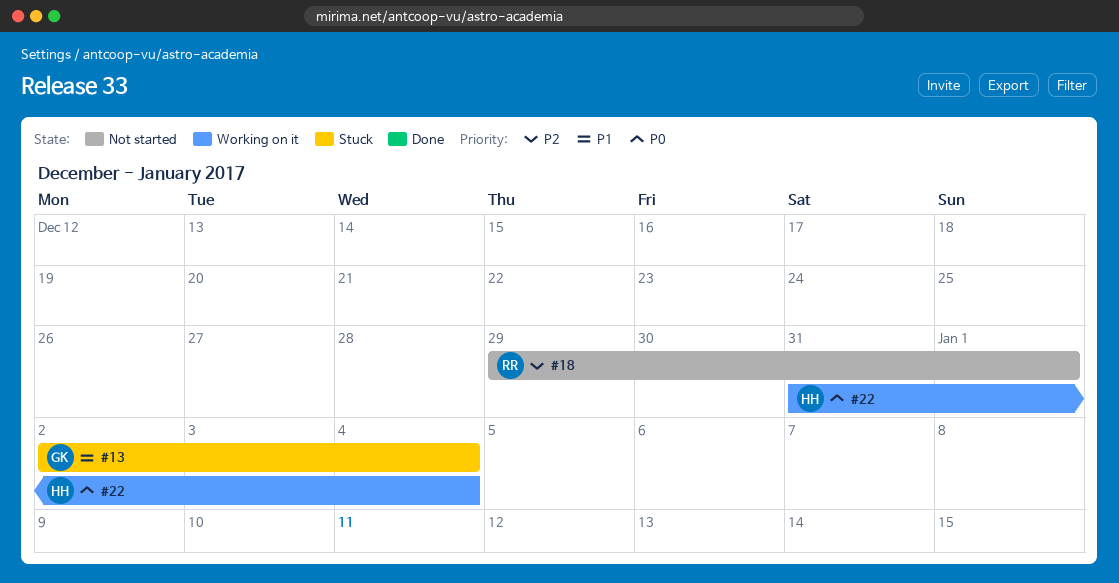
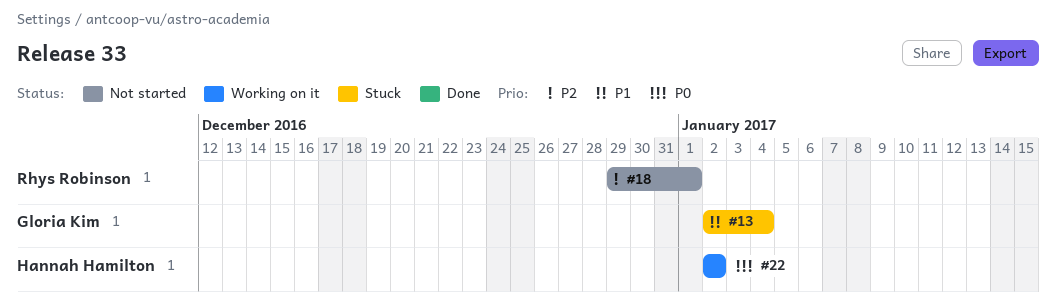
#22, start: Dec 31 -> Jan 2
#22, due: Jan 4 -> Jan 2

